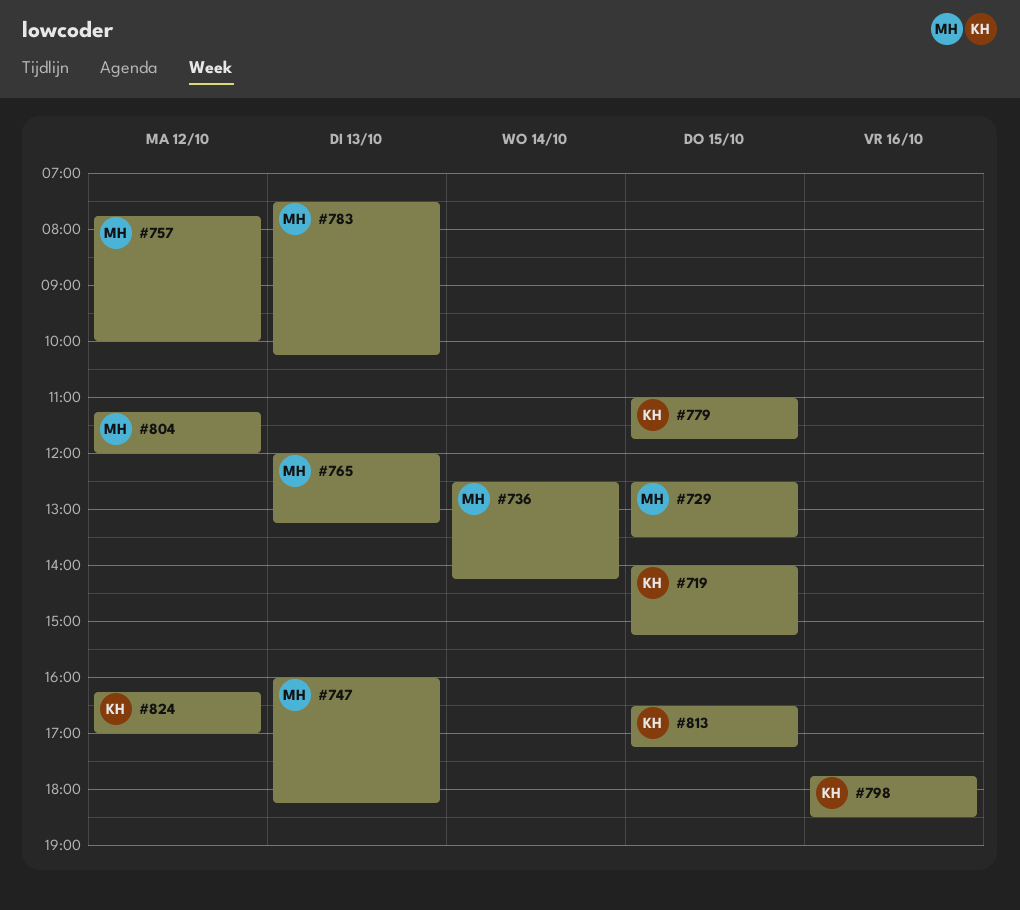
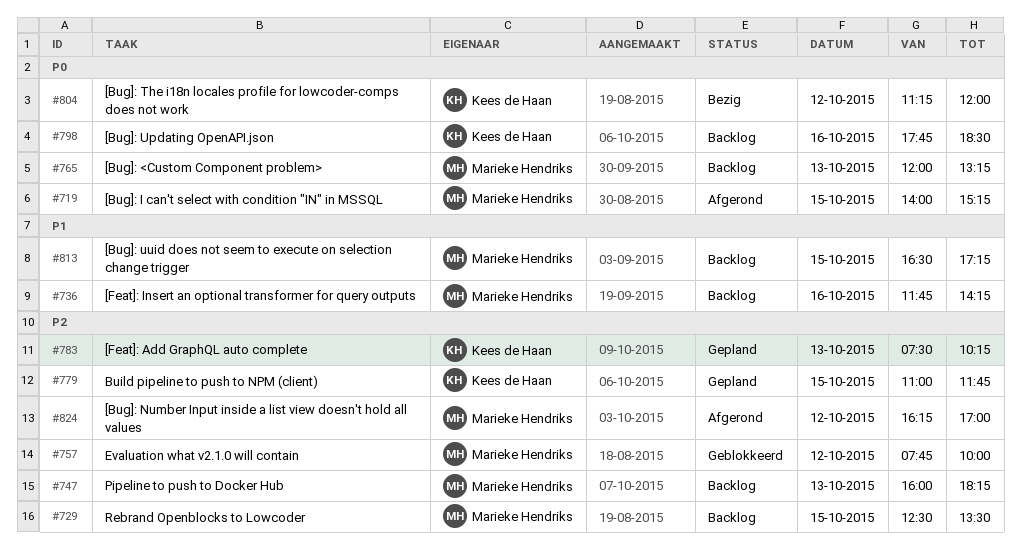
#719, owner: Kees de Haan -> Marieke Hendriks
#736, day: Oct 14 -> Oct 16
#736, begins: 12:30 -> 11:45
#783, owner: Marieke Hendriks -> Kees de Haan
#804, owner: Marieke Hendriks -> Kees de Haan
#813, owner: Kees de Haan -> Marieke Hendriks
#824, owner: Kees de Haan -> Marieke Hendriks

